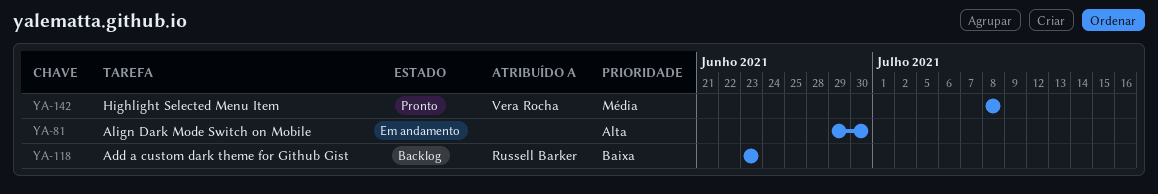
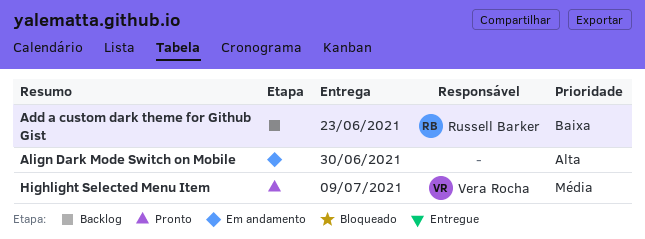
Highlight Selected Menu Item, due: Jul 8 -> Jul 9

